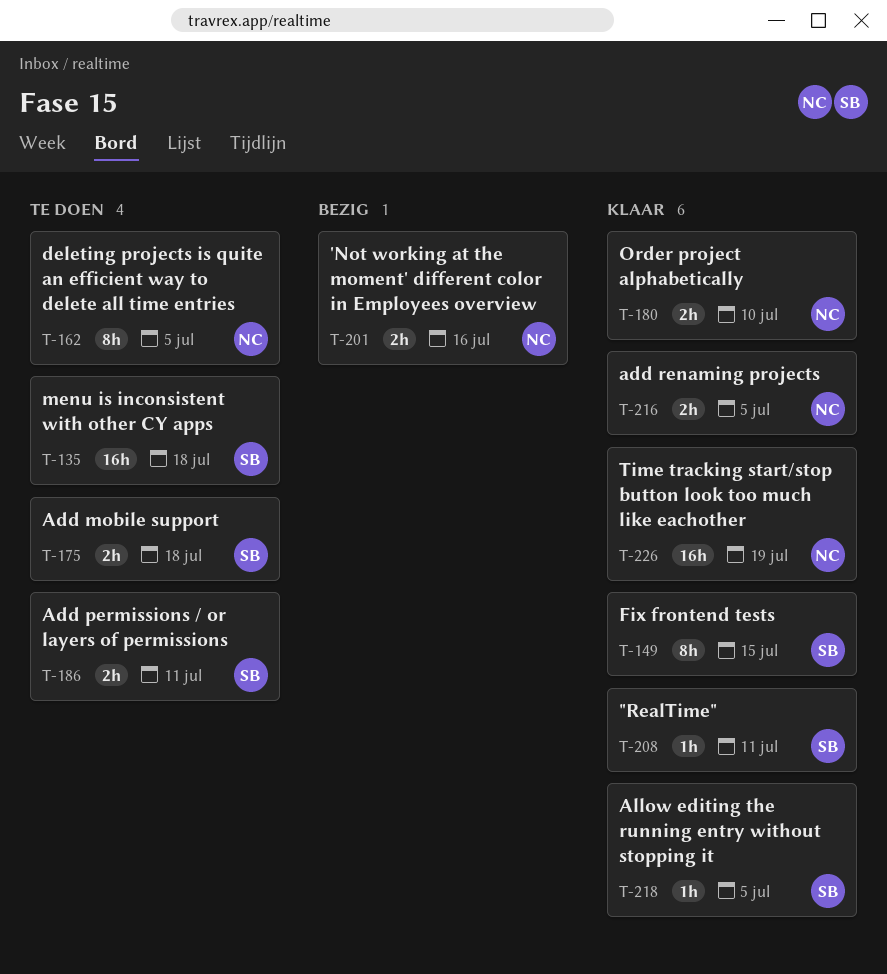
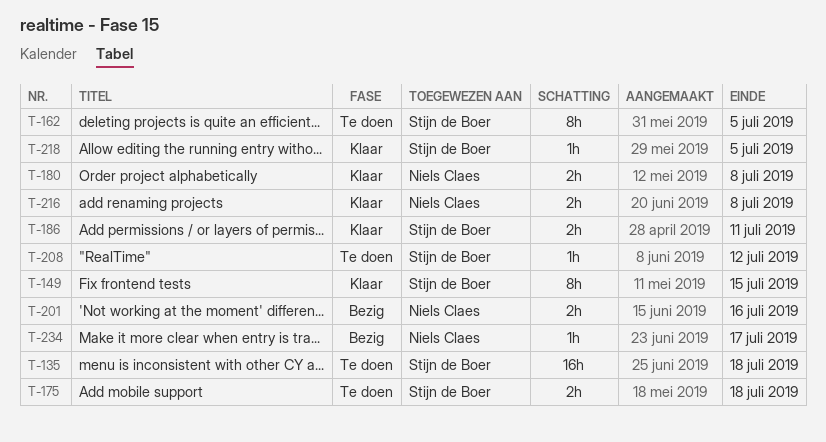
T-162, owner: Niels Claes -> Stijn de Boer
T-180, due: Jul 10 -> Jul 8
T-186, status: Te doen -> Klaar
T-208, status: Klaar -> Te doen
T-208, due: Jul 11 -> Jul 12
T-216, due: Jul 5 -> Jul 8
T-226: present -> none
T-234: none -> present

